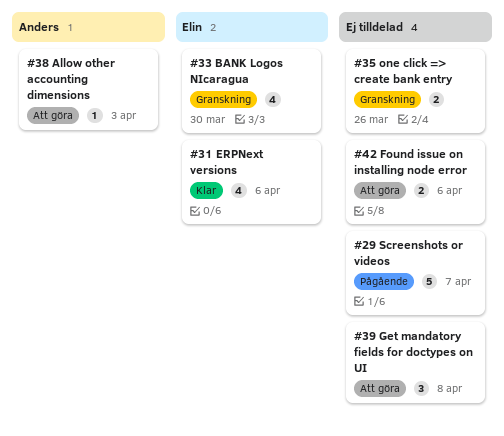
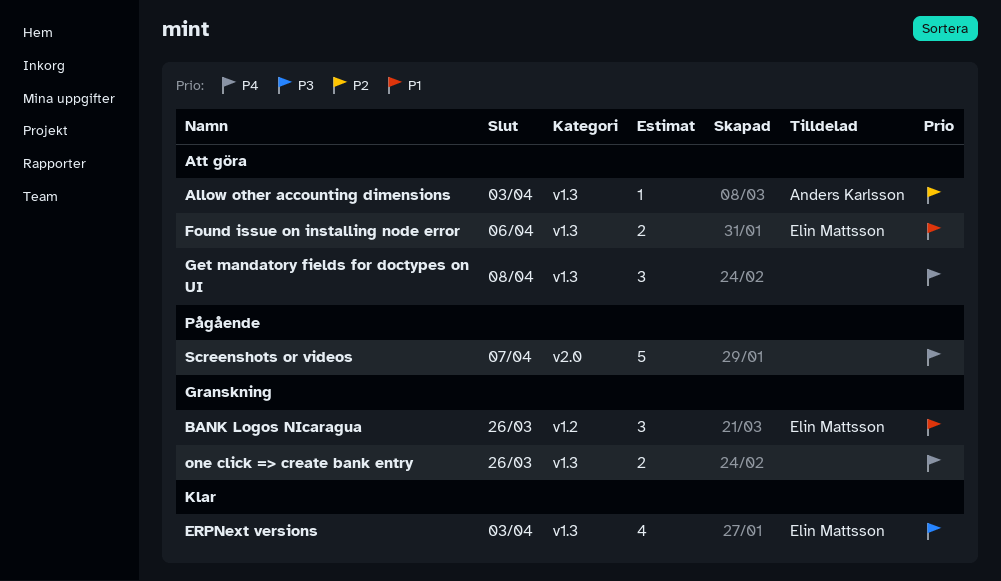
BANK Logos NIcaragua, estimate: 4 -> 3
BANK Logos NIcaragua, due: Mar 30 -> Mar 26
ERPNext versions, due: Apr 6 -> Apr 3
Found issue on installing node error, owner: none -> Elin Mattsson

